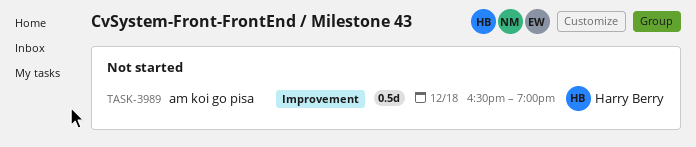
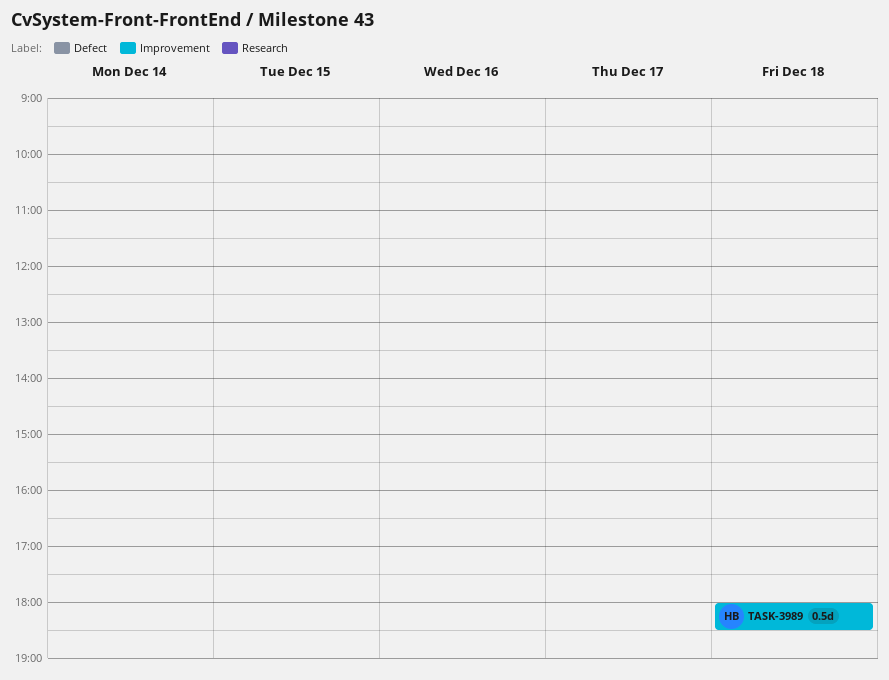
TASK-3989, begins: 16:30 -> 18:00
TASK-3989, ends: 19:00 -> 18:30

